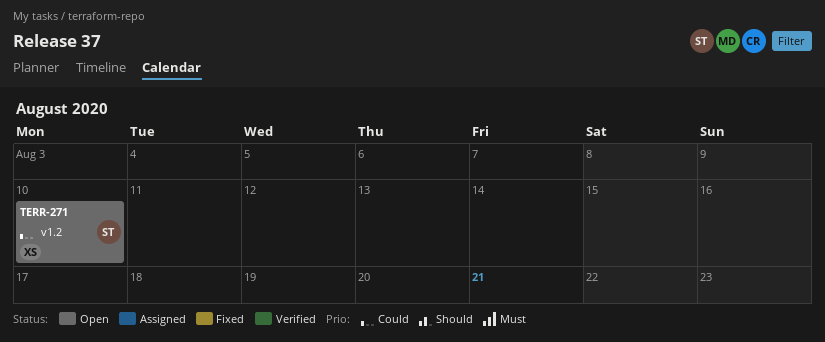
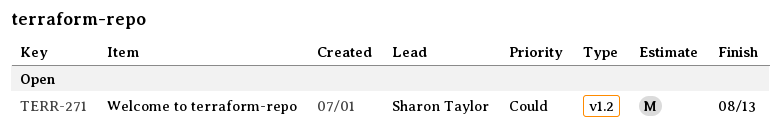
TERR-271, estimate: XS -> M
TERR-271, due: Aug 10 -> Aug 13

